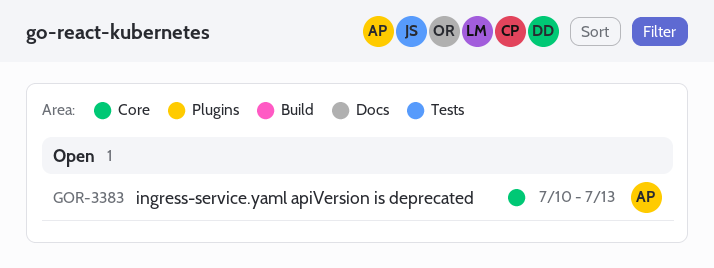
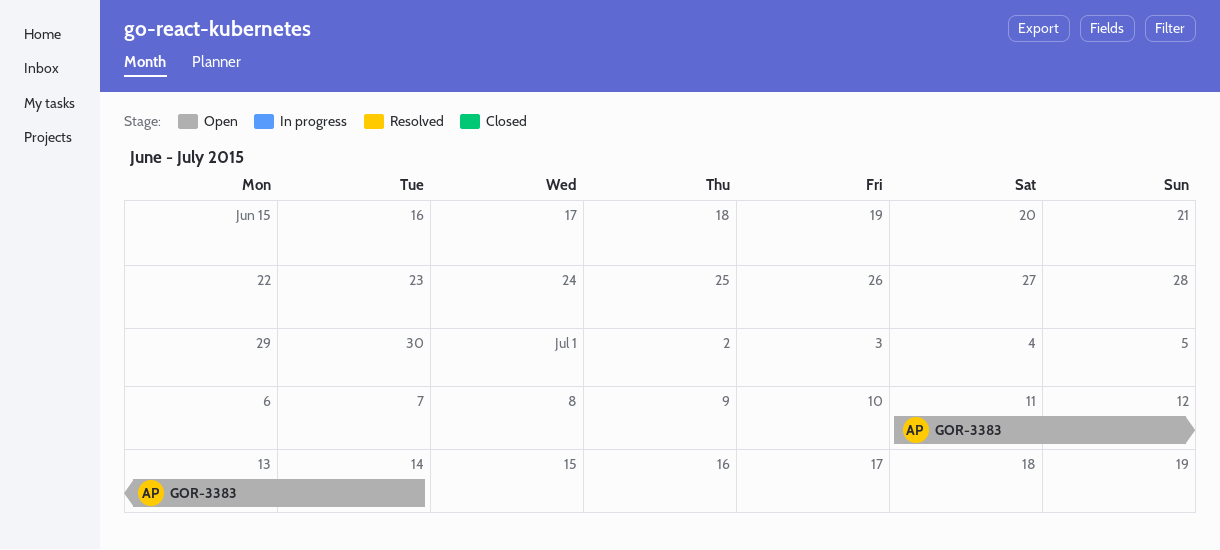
GOR-3383, start: Jul 10 -> Jul 11
GOR-3383, due: Jul 13 -> Jul 14

